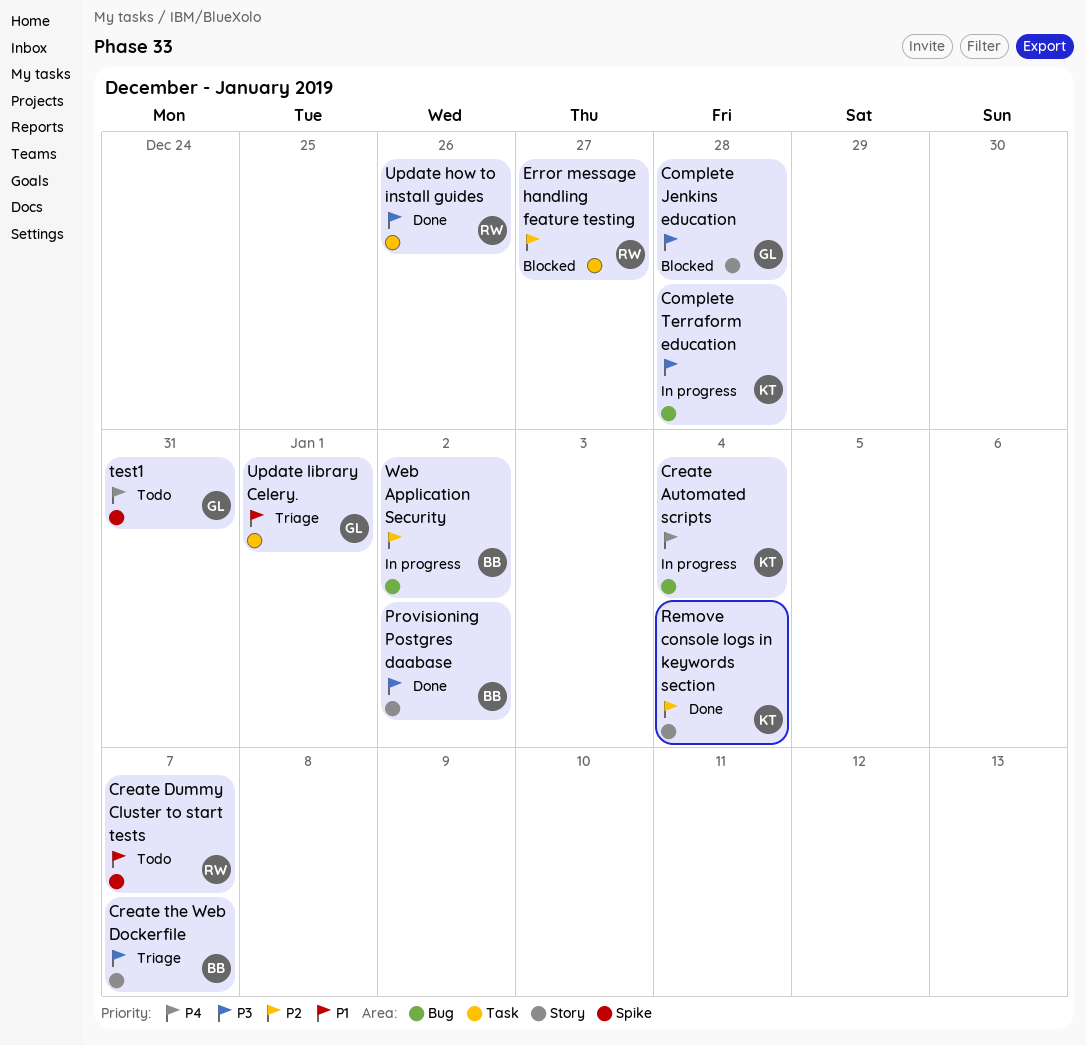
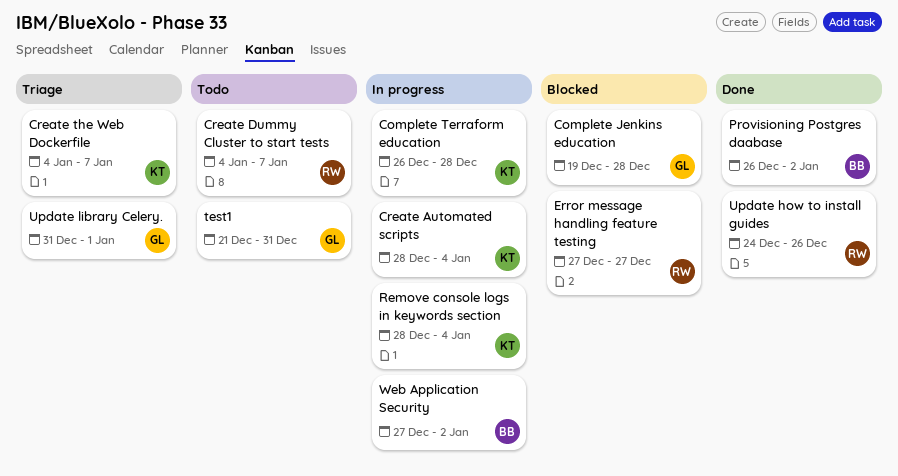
Create the Web Dockerfile, owner: BB -> KT
Remove console logs in keywords section, status: Done -> In progress

